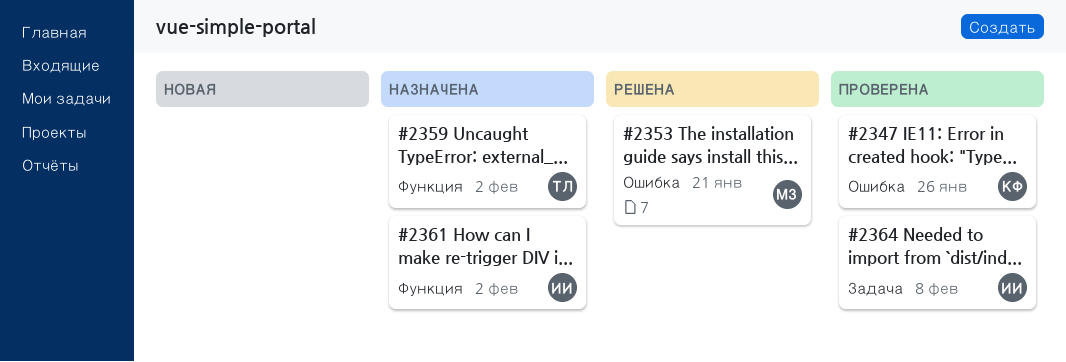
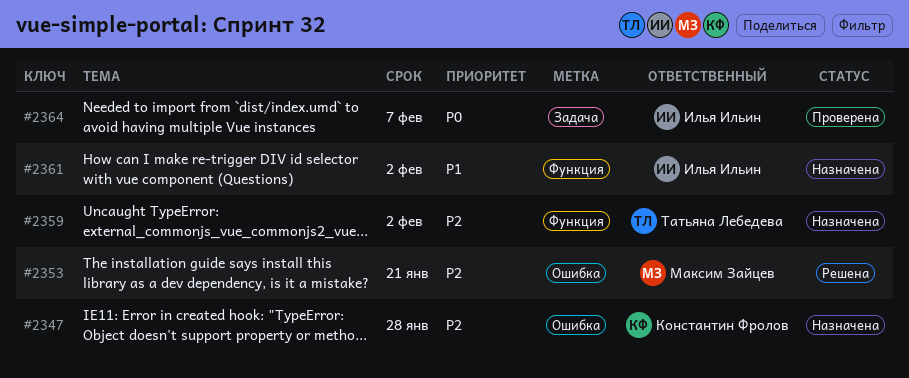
#2347, status: Проверена -> Назначена
#2347, due: Jan 26 -> Jan 28
#2364, due: Feb 8 -> Feb 7

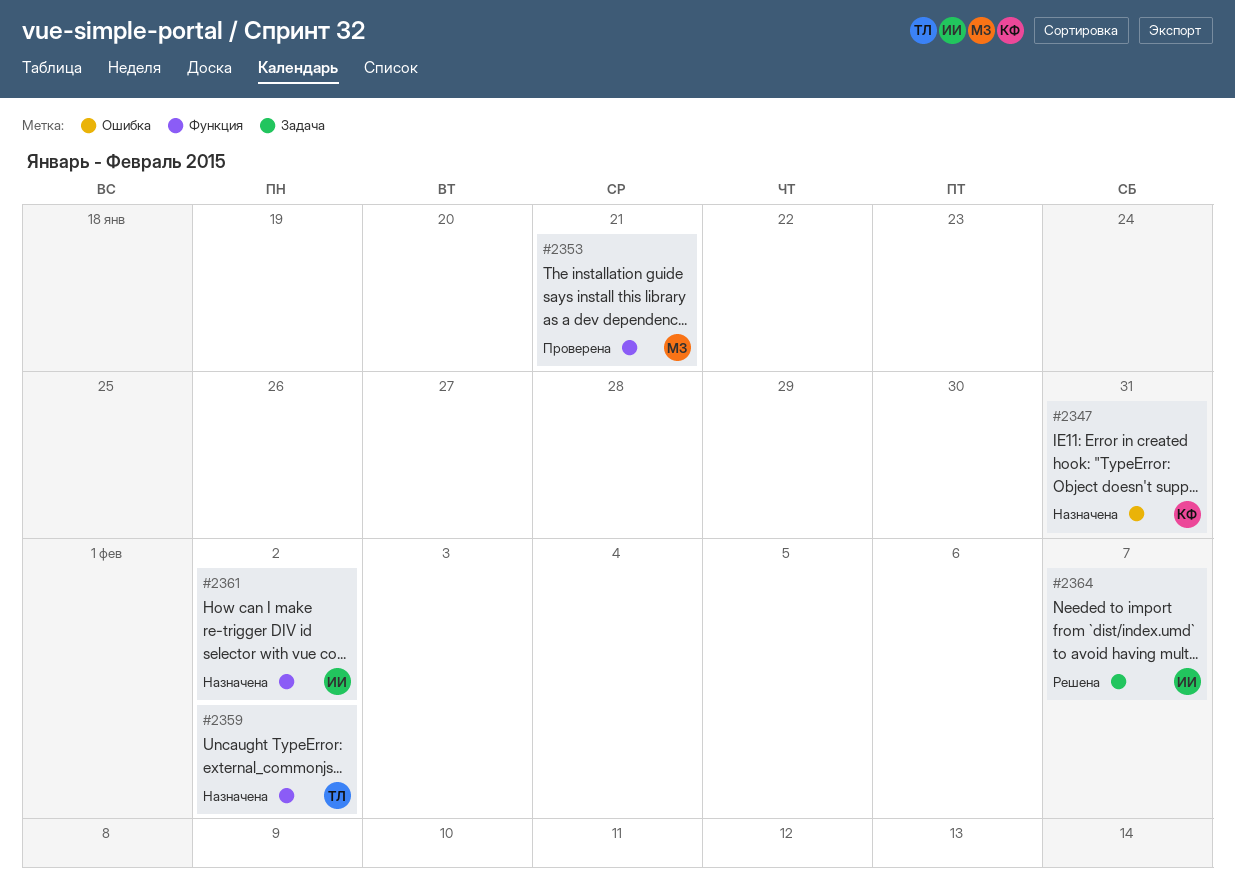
#2347, due: Jan 28 -> Jan 31
#2353, status: Решена -> Проверена
#2353, label: Ошибка -> Функция
#2364, status: Проверена -> Решена

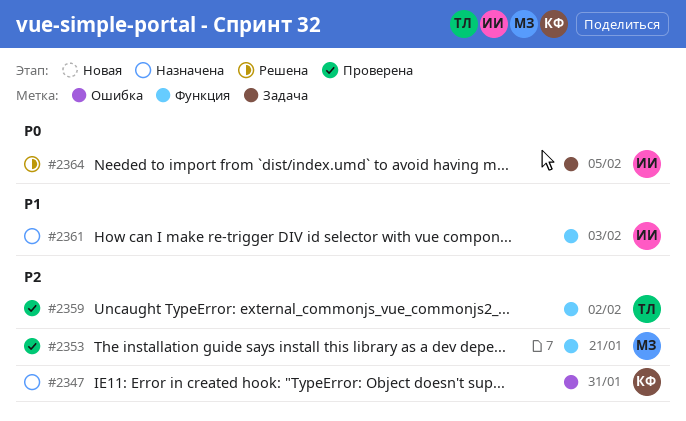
#2359, status: Назначена -> Проверена
#2361, due: Feb 2 -> Feb 3
#2364, due: Feb 7 -> Feb 5

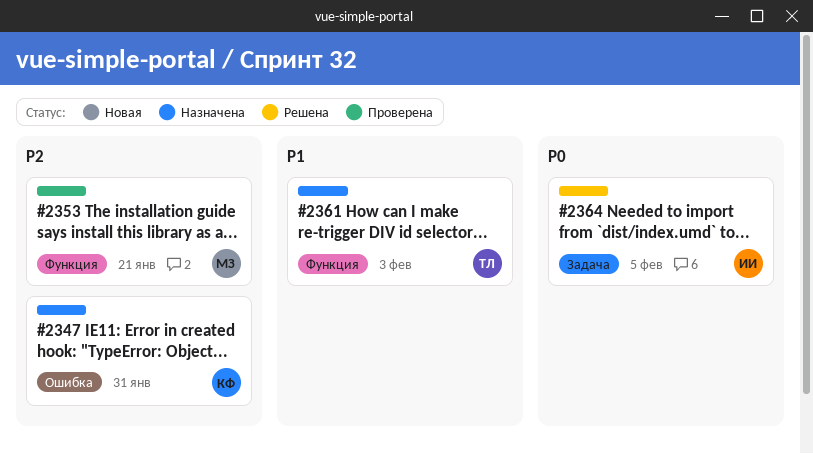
#2359: present -> none
#2361, owner: ИИ -> ТЛ

